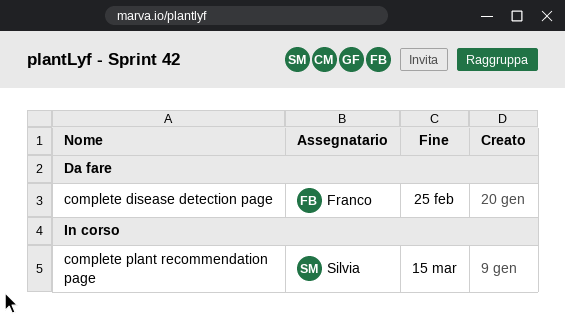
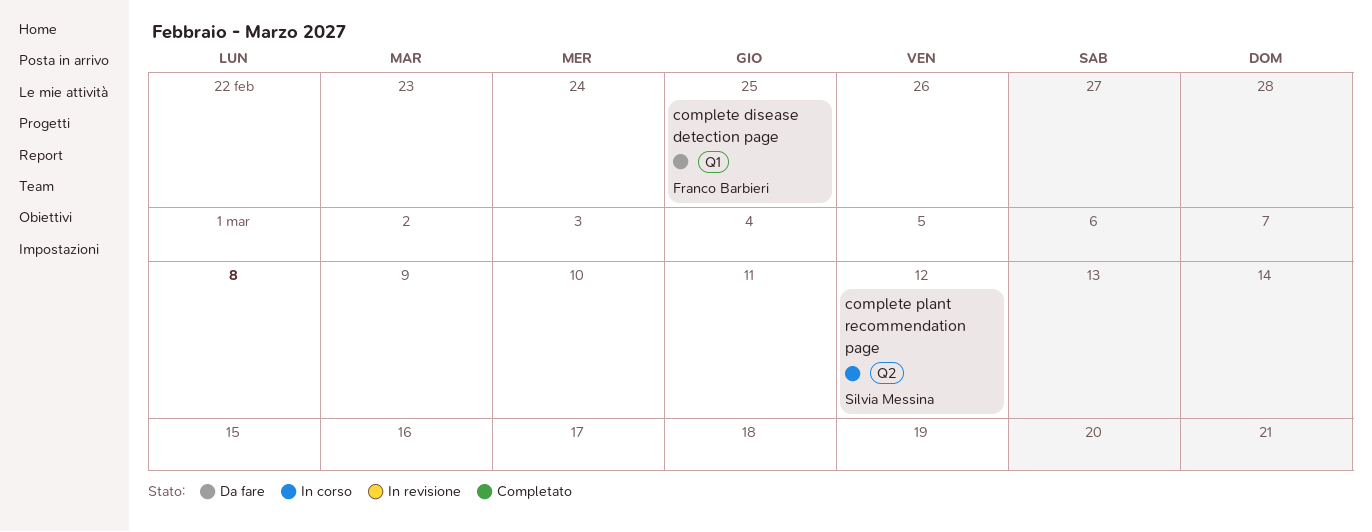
complete plant recommendation page, due: Mar 15 -> Mar 12

